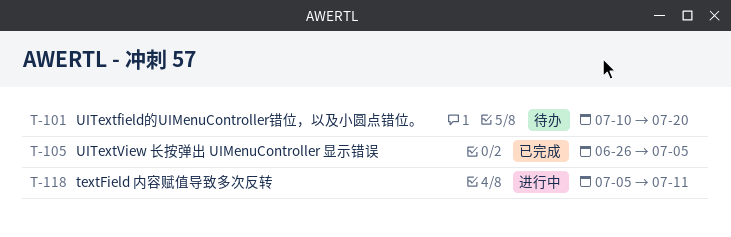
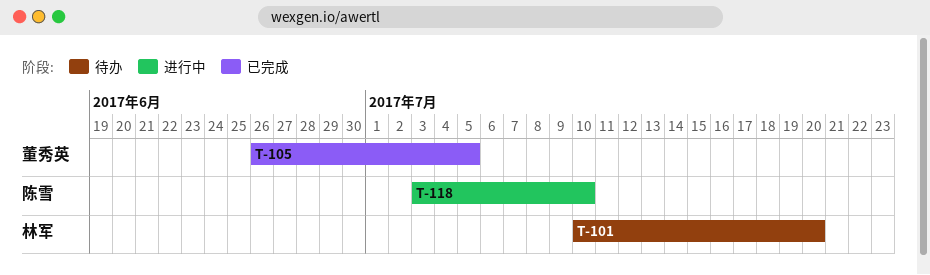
T-118, start: Jul 5 -> Jul 3
T-118, due: Jul 11 -> Jul 10

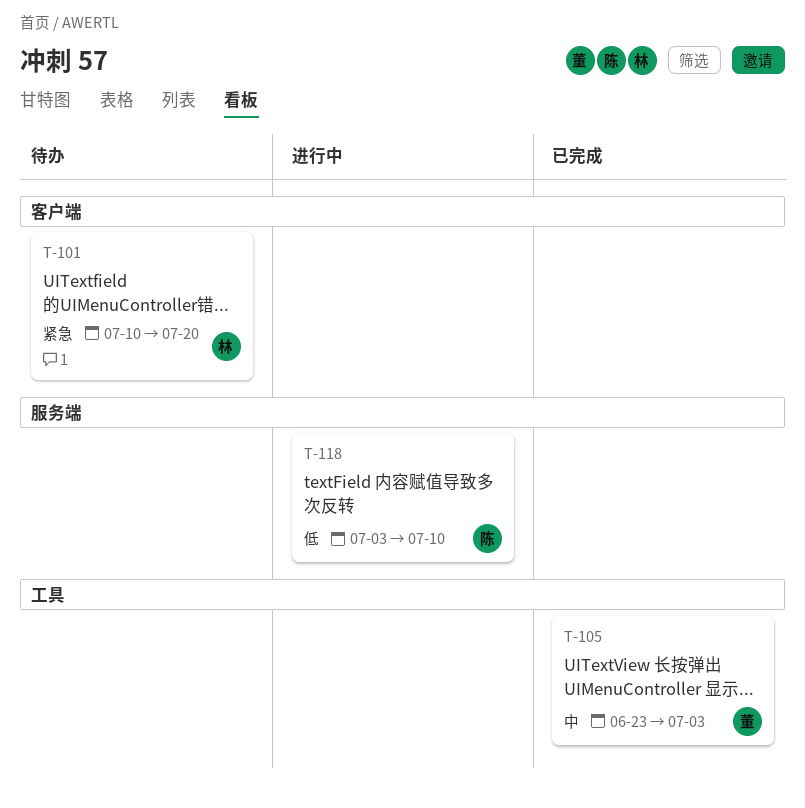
T-105, start: Jun 26 -> Jun 23
T-105, due: Jul 5 -> Jul 3

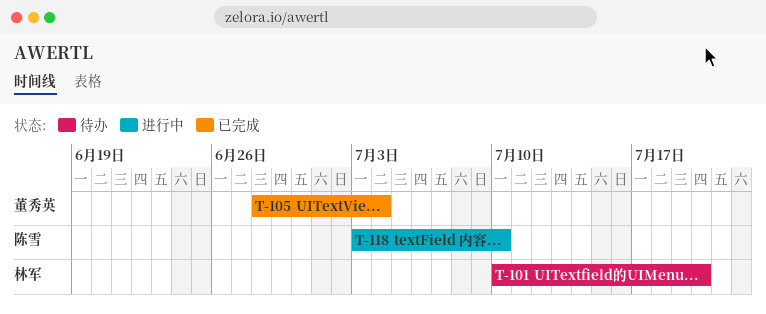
T-105, start: Jun 23 -> Jun 28
T-105, due: Jul 3 -> Jul 4

